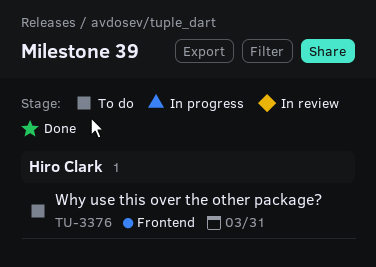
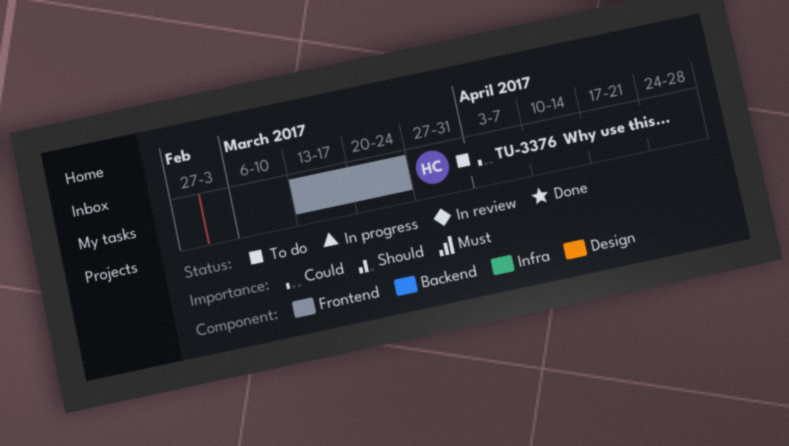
TU-3376, due: Mar 31 -> Mar 24

